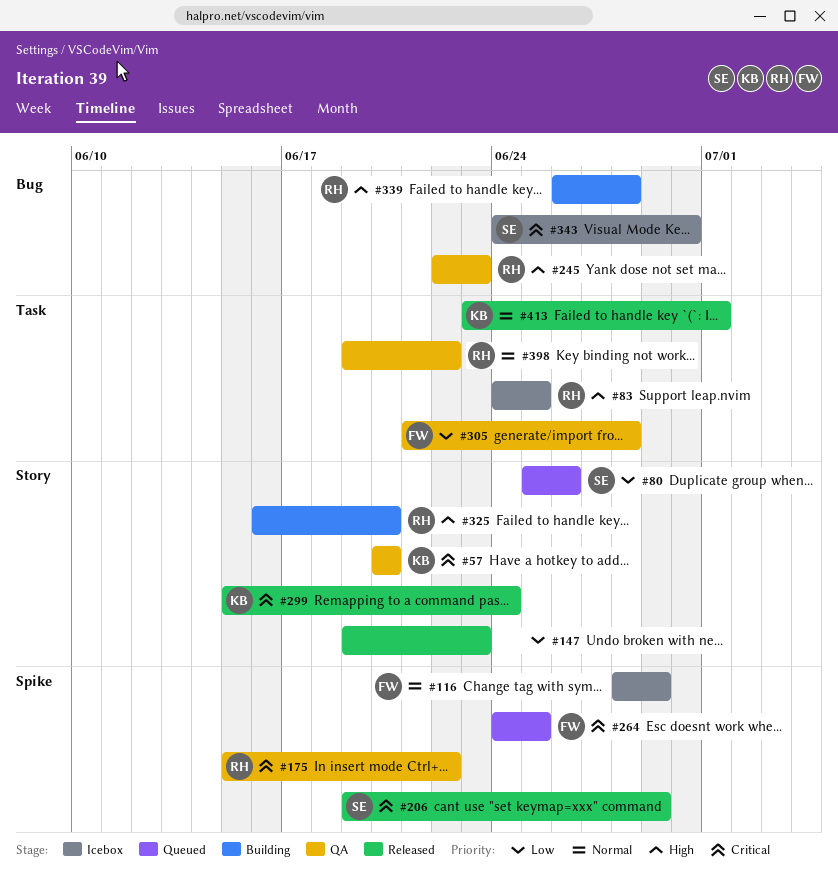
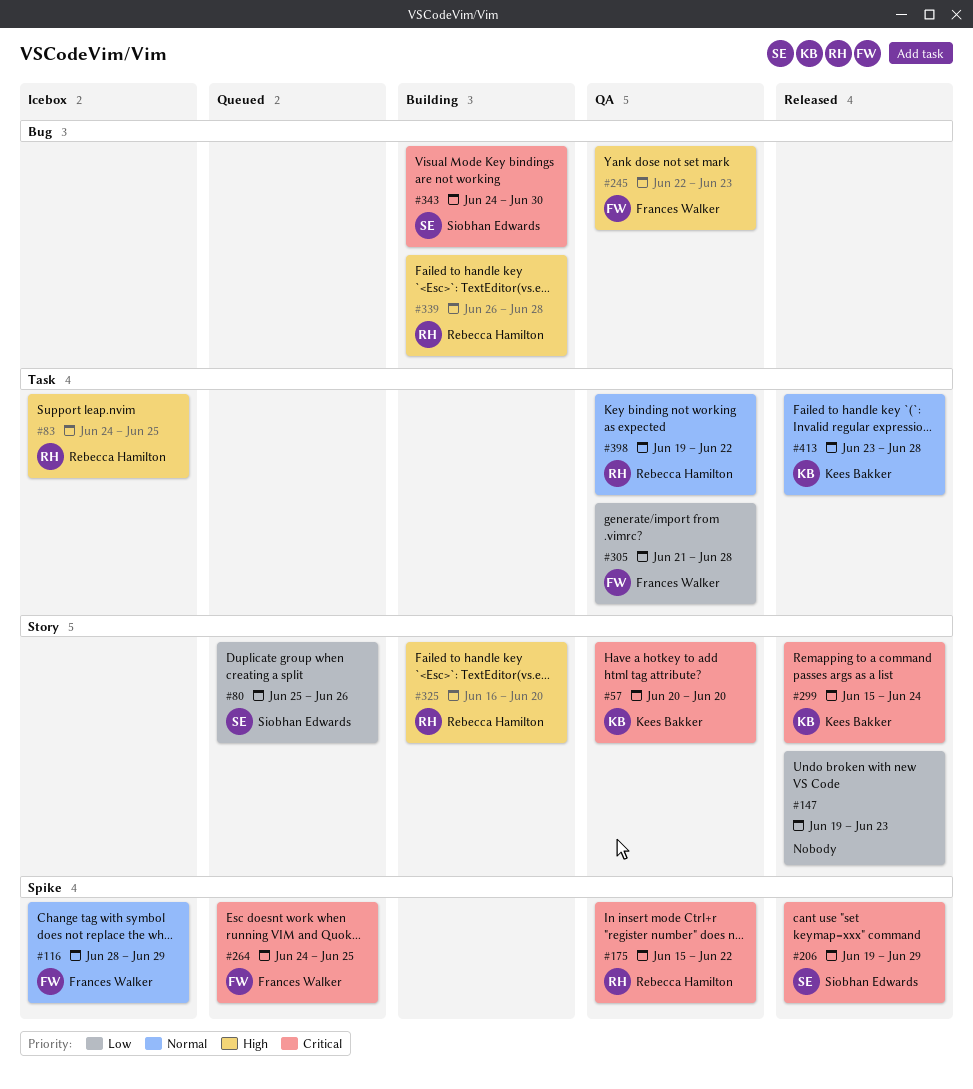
#245, owner: Rebecca Hamilton -> Frances Walker
#343, status: Icebox -> Building
#413, due: Jul 1 -> Jun 28

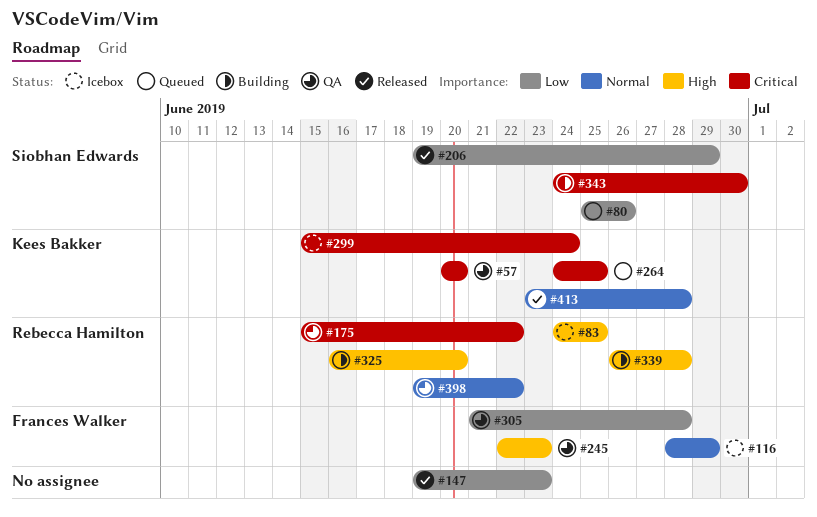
#206, priority: Critical -> Low
#264, owner: Frances Walker -> Kees Bakker
#299, status: Released -> Icebox

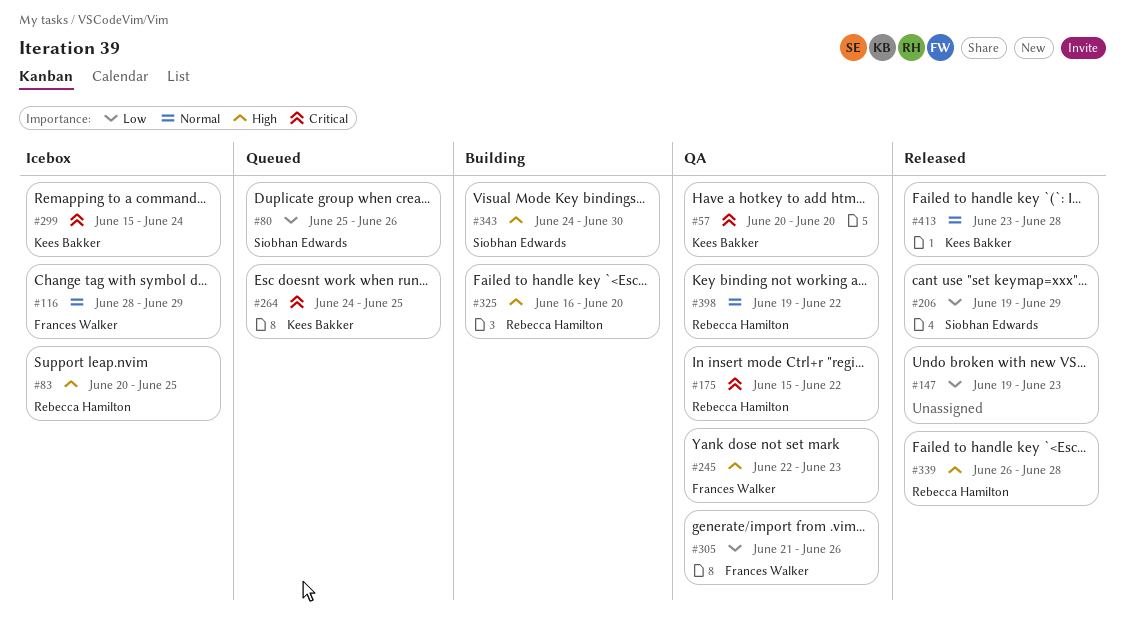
#83, start: Jun 24 -> Jun 20
#305, due: Jun 28 -> Jun 26
#339, status: Building -> Released
#343, priority: Critical -> High

